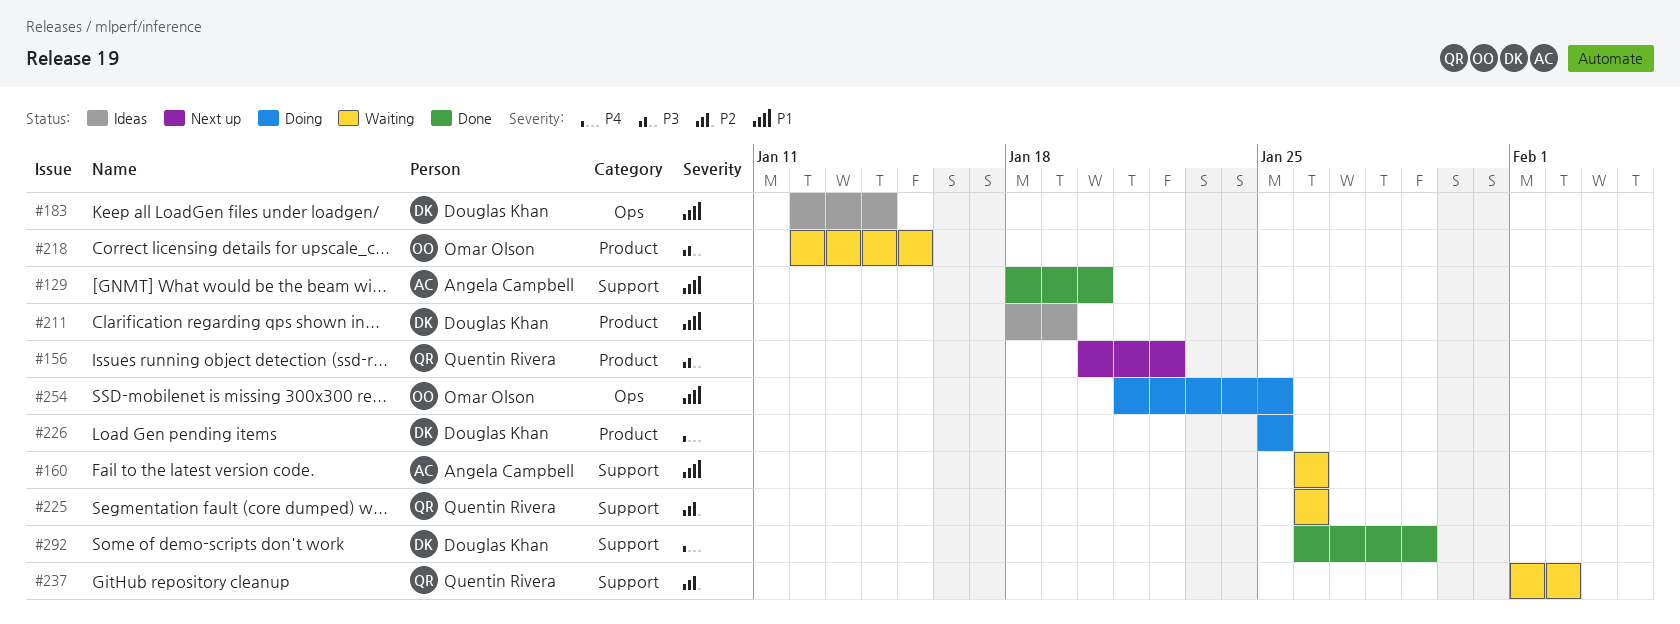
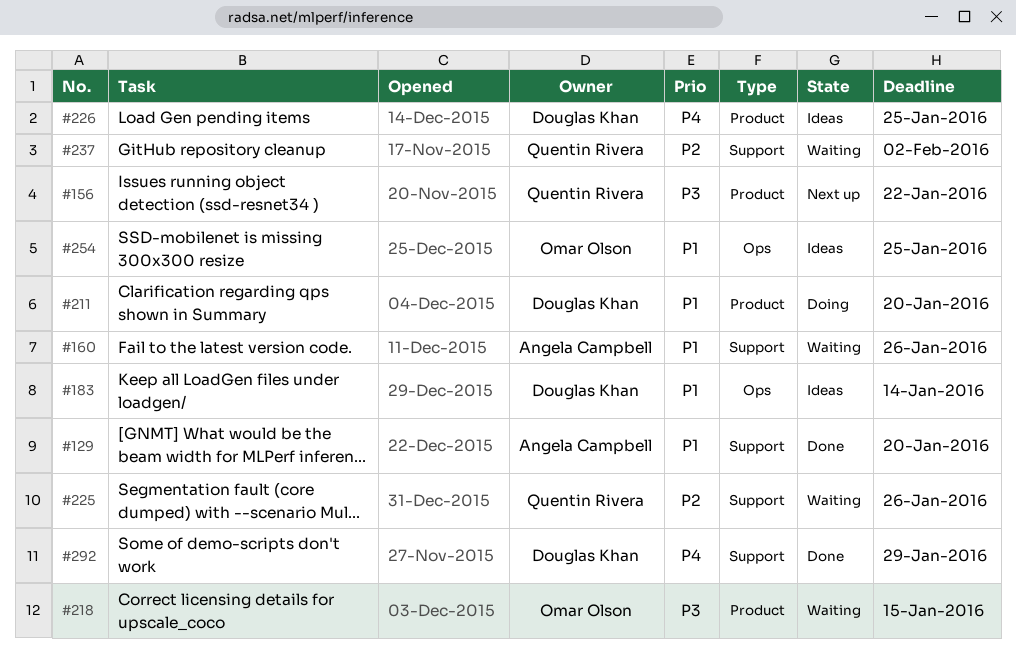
#211, status: Ideas -> Doing
#211, due: Jan 19 -> Jan 20
#226, status: Doing -> Ideas
#254, status: Doing -> Ideas

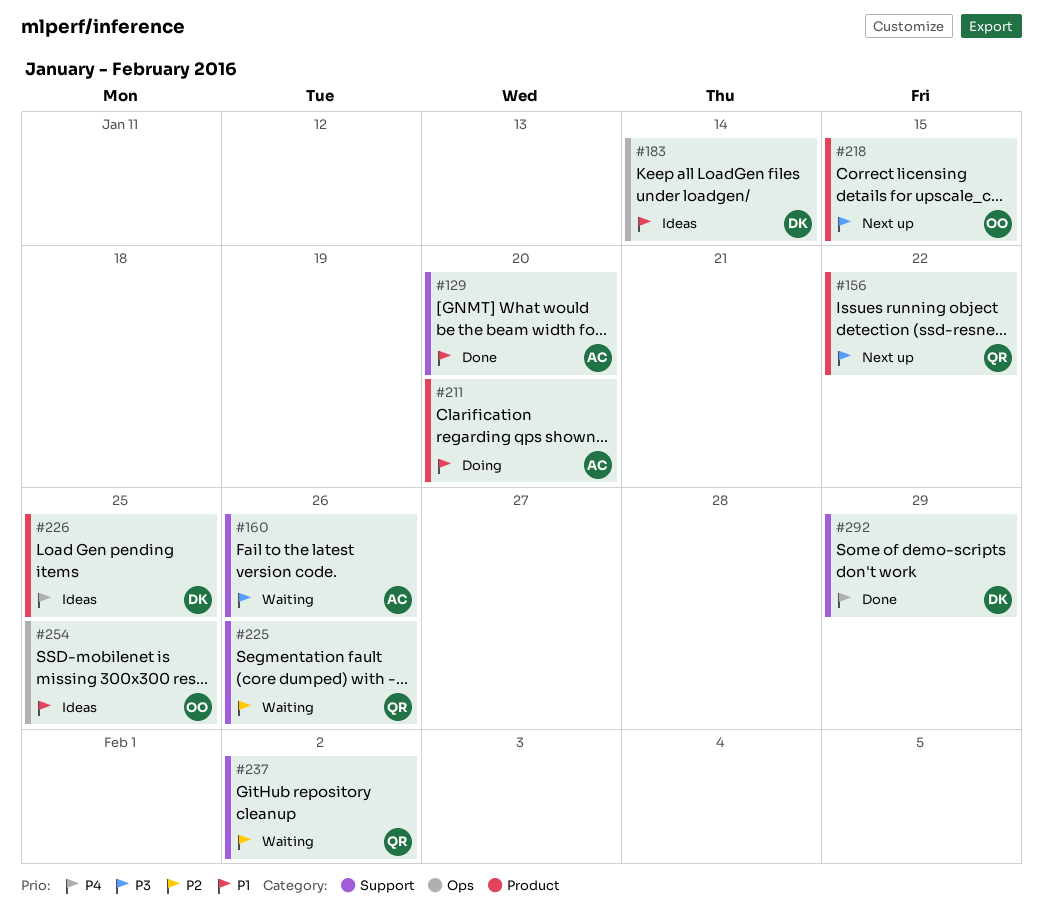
#160, priority: P1 -> P3
#211, owner: Douglas Khan -> Angela Campbell
#218, status: Waiting -> Next up

